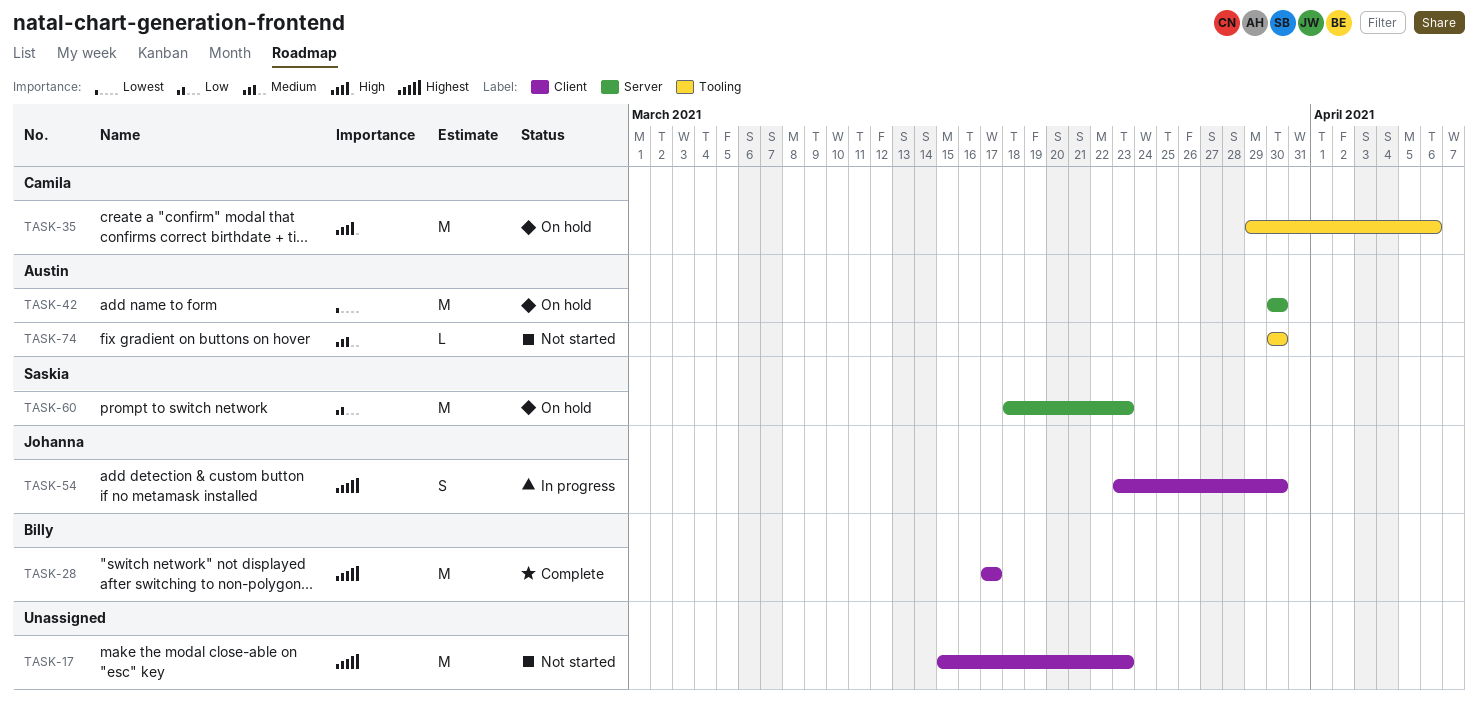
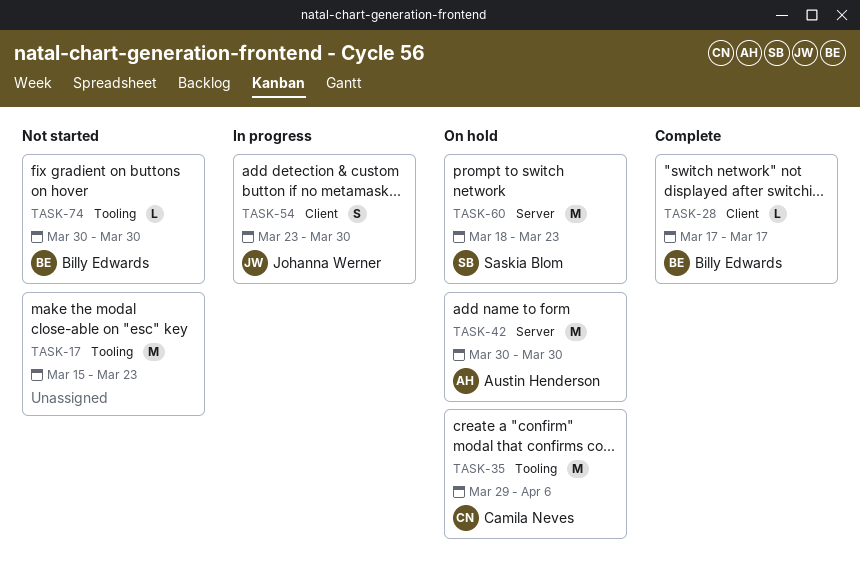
TASK-17, label: Client -> Tooling
TASK-28, estimate: M -> L
TASK-74, owner: Austin Henderson -> Billy Edwards

